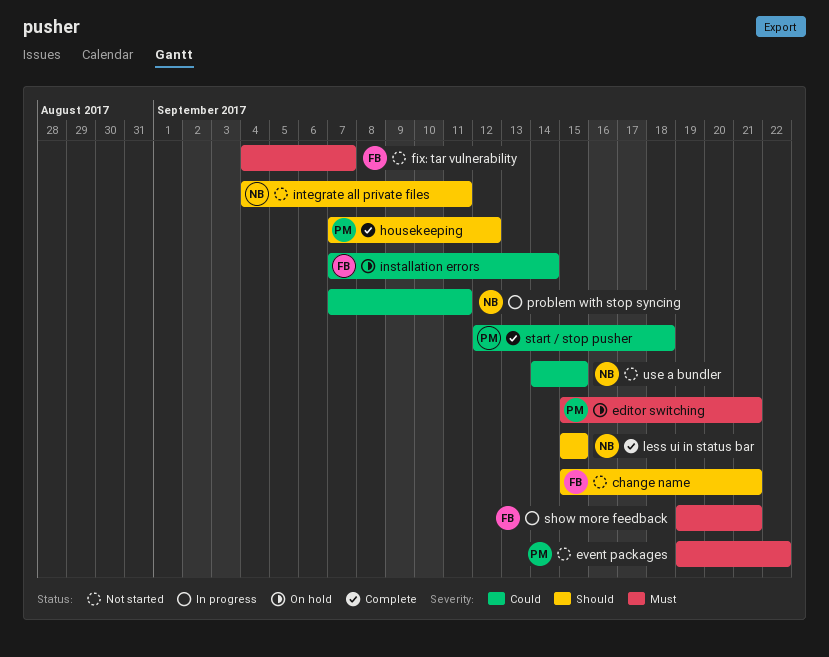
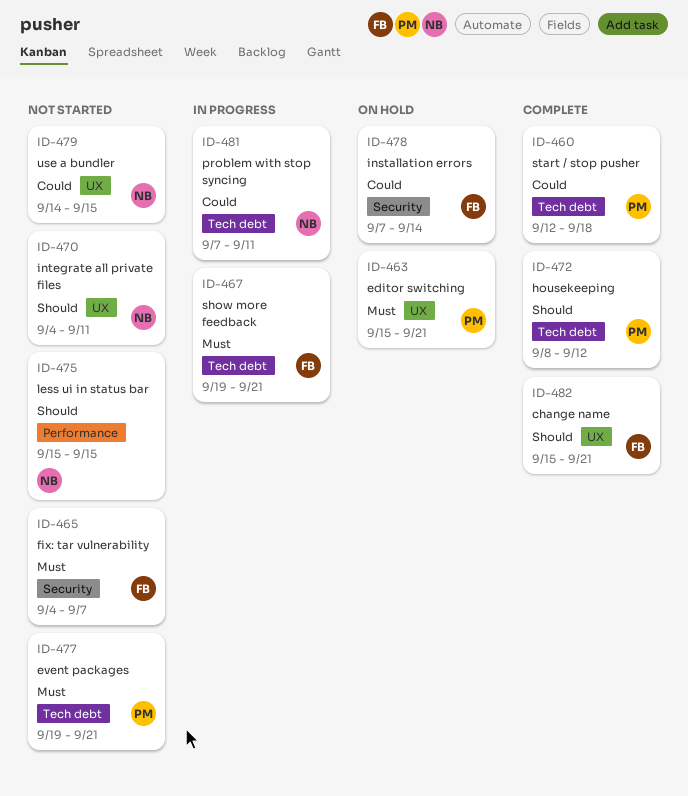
change name, status: Not started -> Complete
event packages, due: Sep 22 -> Sep 21
housekeeping, start: Sep 7 -> Sep 8
less ui in status bar, status: Complete -> Not started

